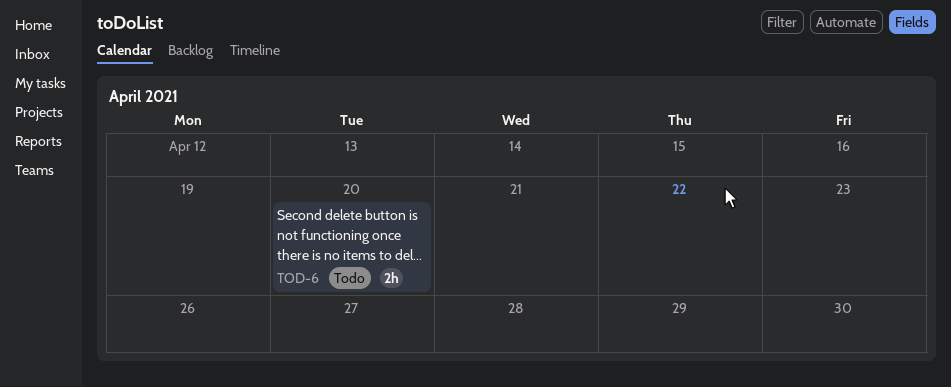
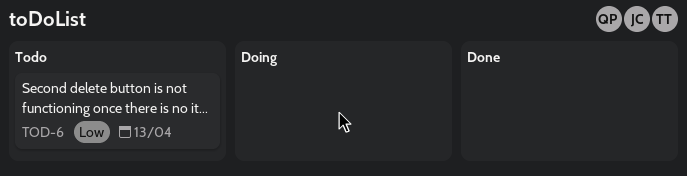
TOD-6, due: Apr 20 -> Apr 13

